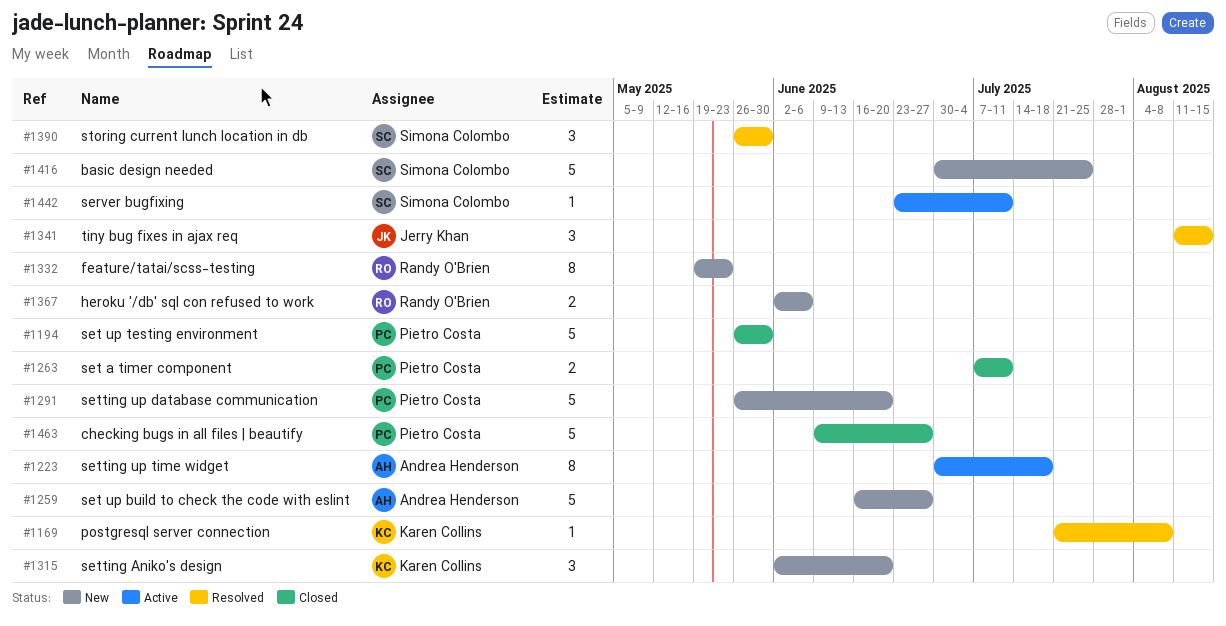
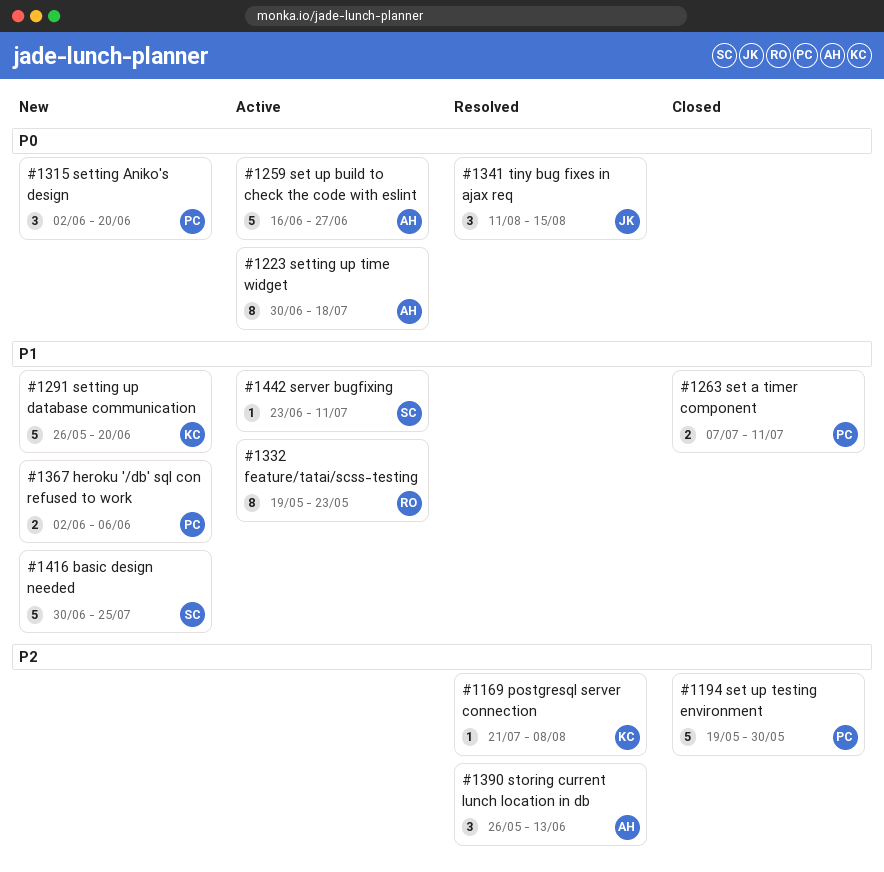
#1194, start: May 26 -> May 19
#1259, status: New -> Active
#1291, owner: Pietro Costa -> Karen Collins
#1315, owner: Karen Collins -> Pietro Costa
#1332, status: New -> Active
#1367, owner: Randy O'Brien -> Pietro Costa
#1390, owner: Simona Colombo -> Andrea Henderson
#1390, due: May 30 -> Jun 13
#1463: present -> none

